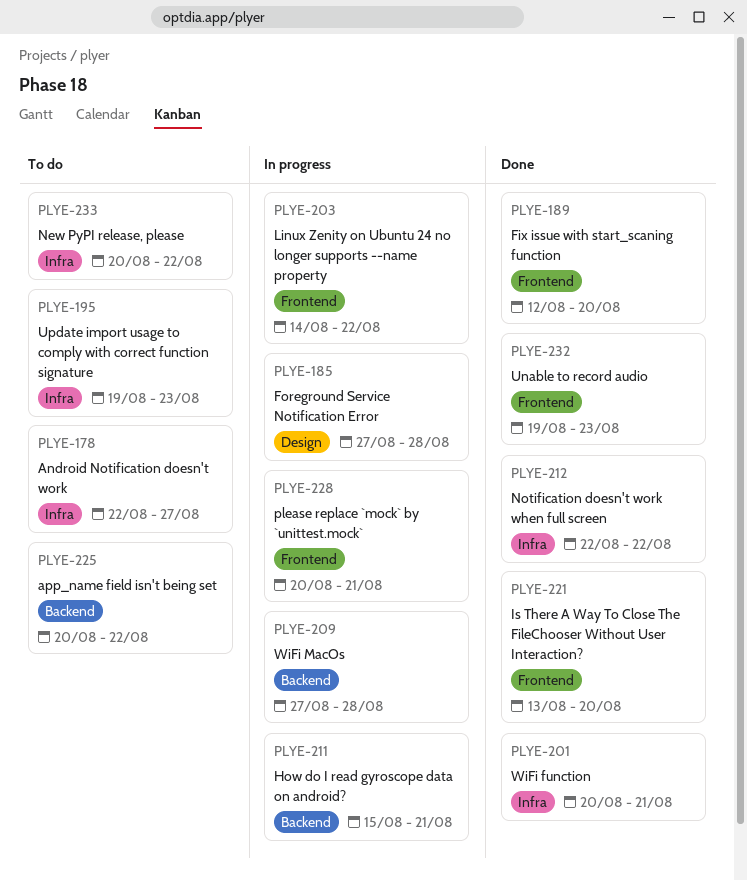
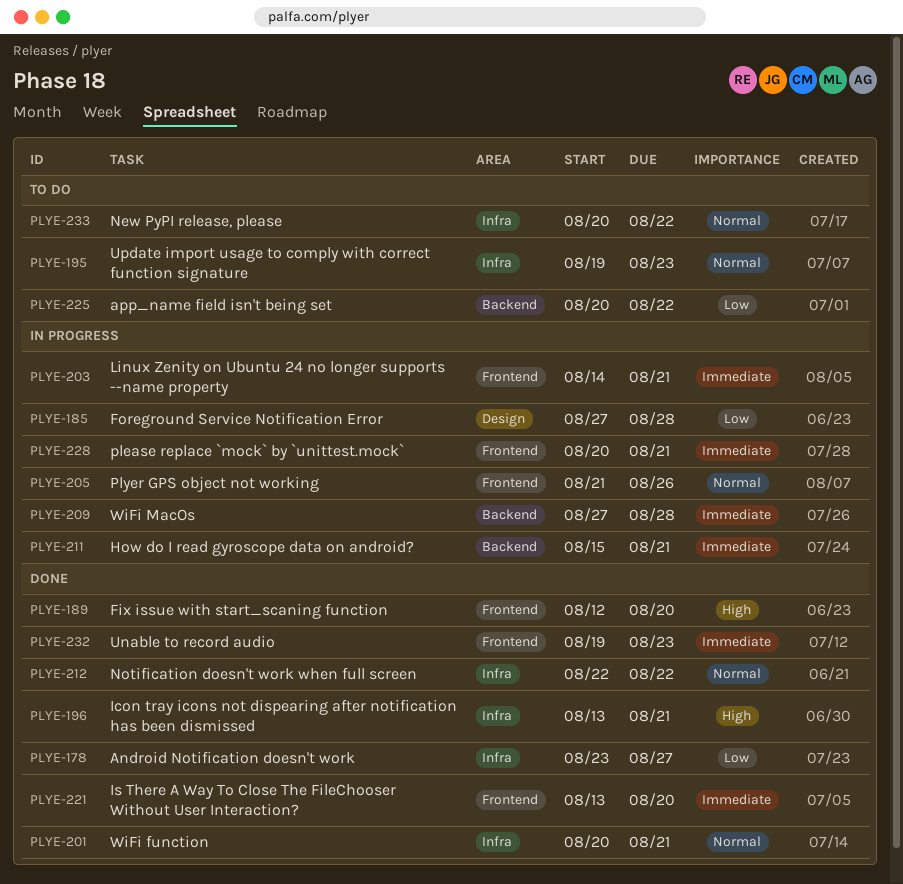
PLYE-178, status: To do -> Done
PLYE-178, start: Aug 22 -> Aug 23
PLYE-196: none -> present
PLYE-203, due: Aug 22 -> Aug 21
PLYE-205: none -> present

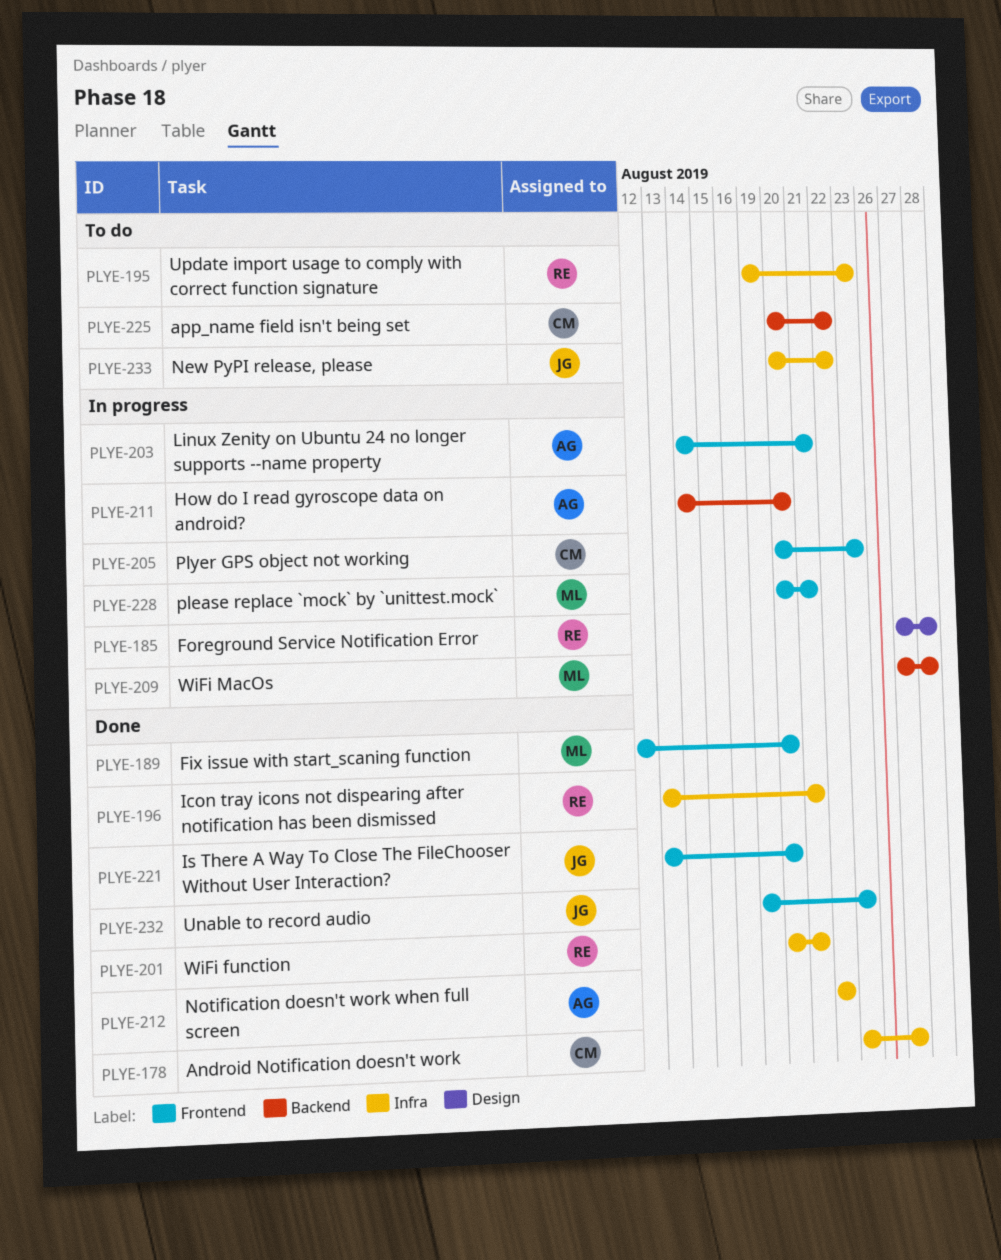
PLYE-205, start: Aug 21 -> Aug 20
PLYE-205, due: Aug 26 -> Aug 23
PLYE-211, start: Aug 15 -> Aug 14
PLYE-211, due: Aug 21 -> Aug 20

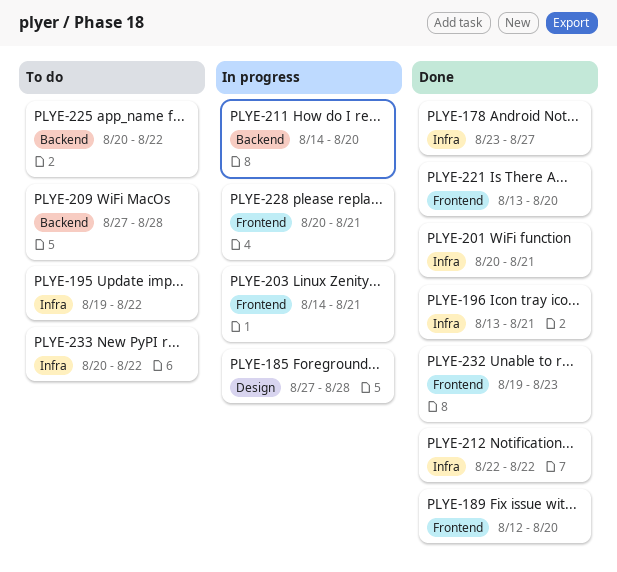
PLYE-195, due: Aug 23 -> Aug 22
PLYE-205: present -> none
PLYE-209, status: In progress -> To do

